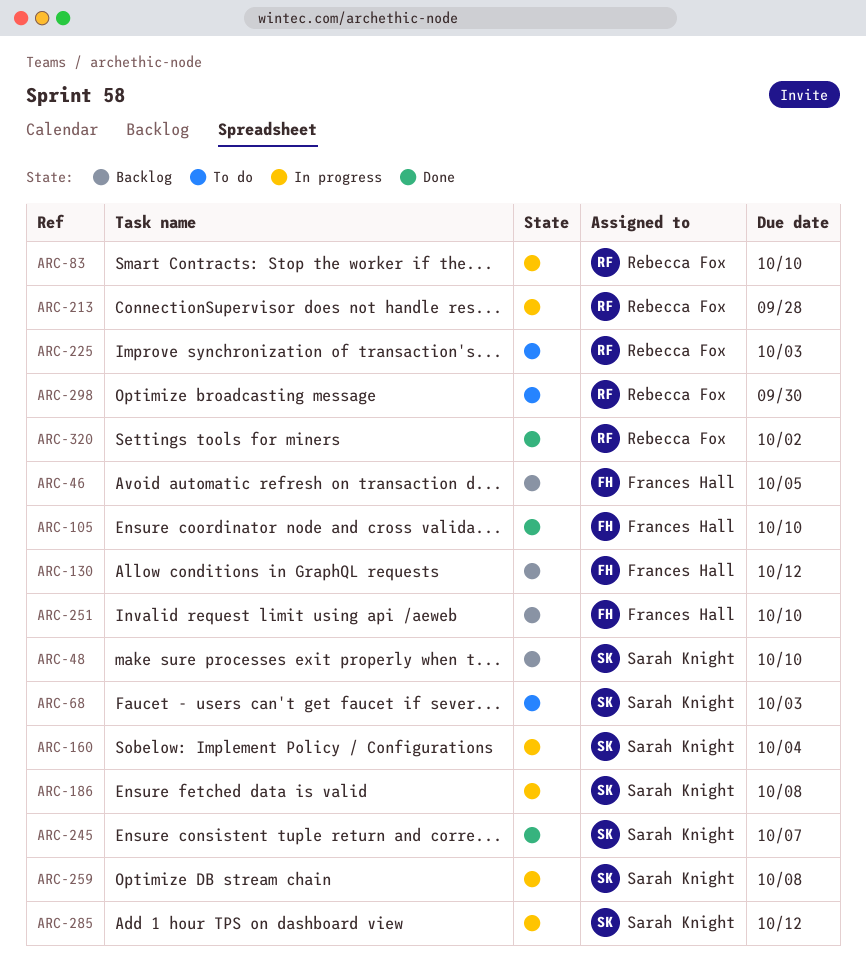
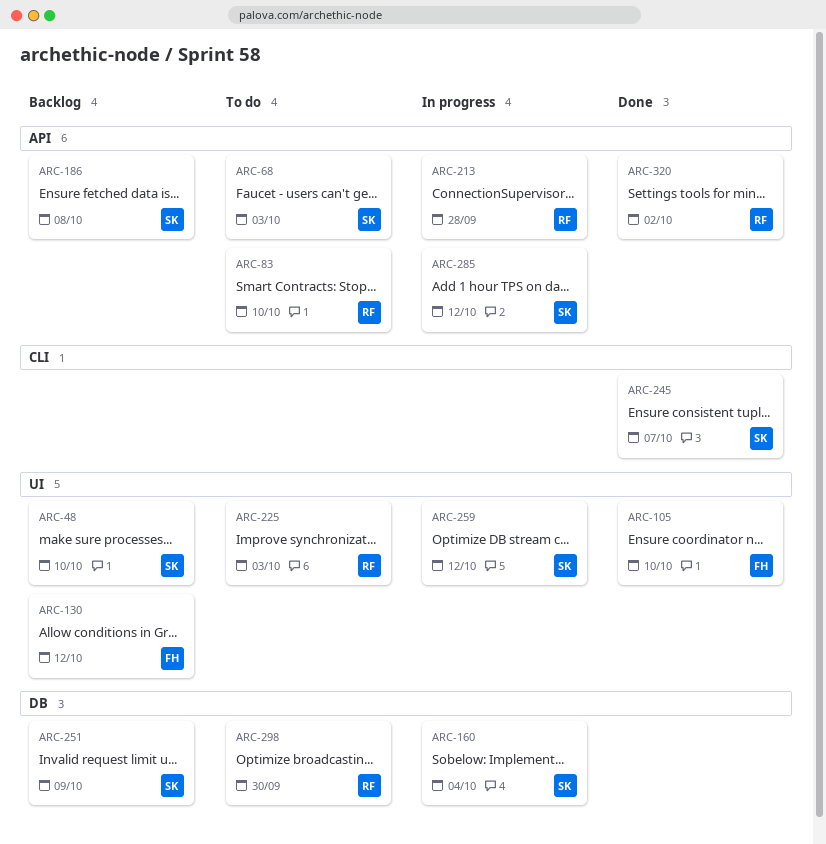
ARC-46: present -> none
ARC-83, status: In progress -> To do
ARC-186, status: In progress -> Backlog
ARC-251, owner: Frances Hall -> Sarah Knight
ARC-251, due: Oct 10 -> Oct 9
ARC-259, due: Oct 8 -> Oct 12

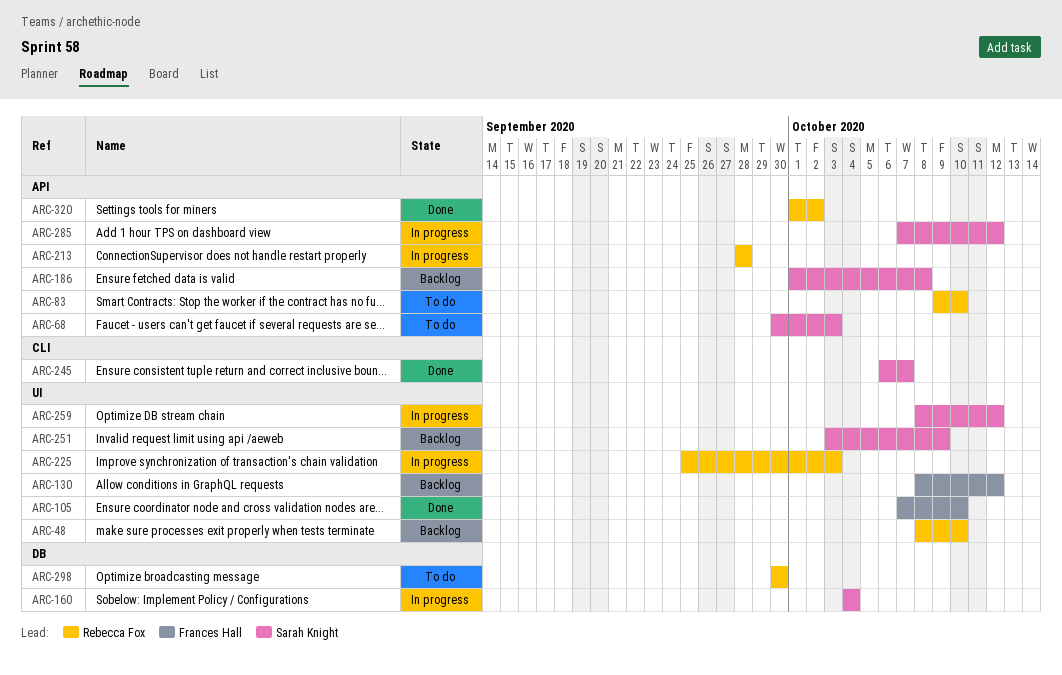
ARC-48, owner: Sarah Knight -> Rebecca Fox
ARC-225, status: To do -> In progress
ARC-251, label: DB -> UI

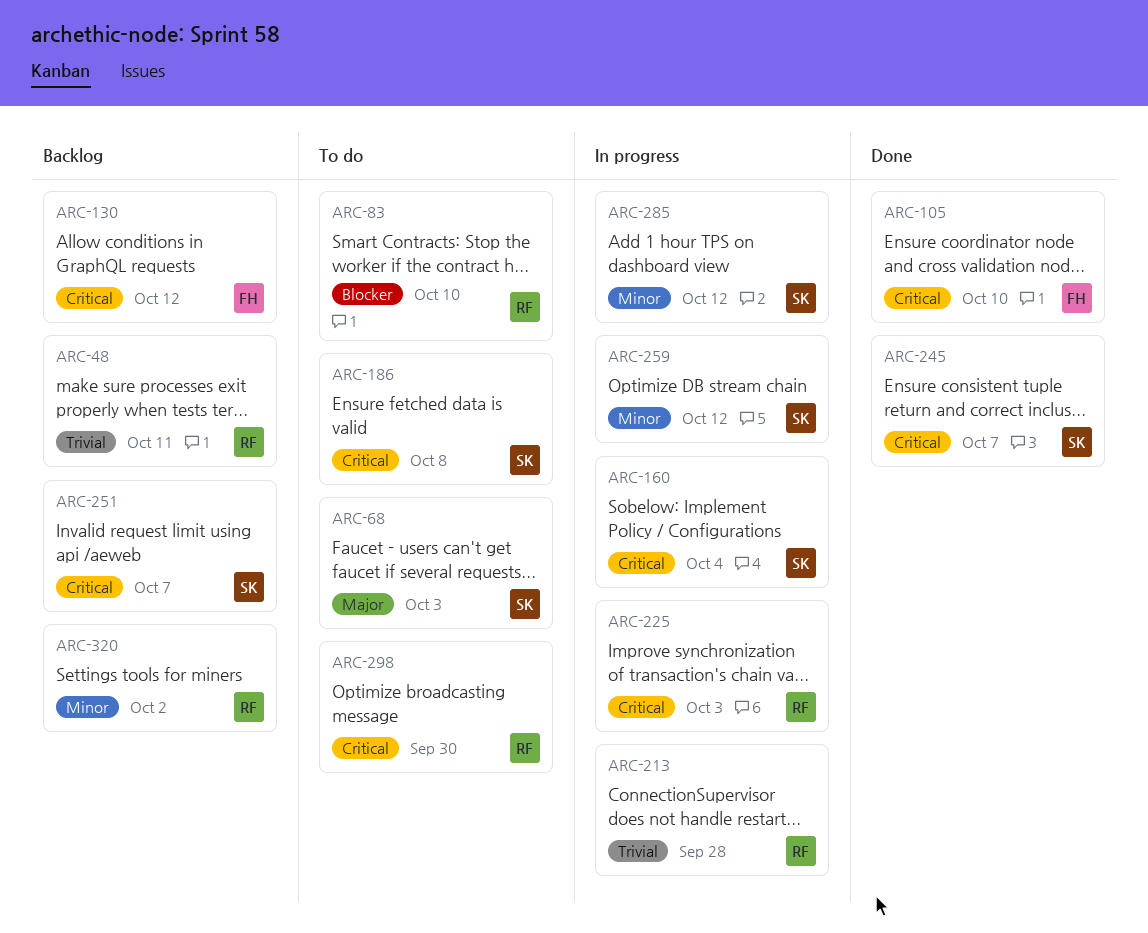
ARC-48, due: Oct 10 -> Oct 11
ARC-186, status: Backlog -> To do
ARC-251, due: Oct 9 -> Oct 7
ARC-320, status: Done -> Backlog

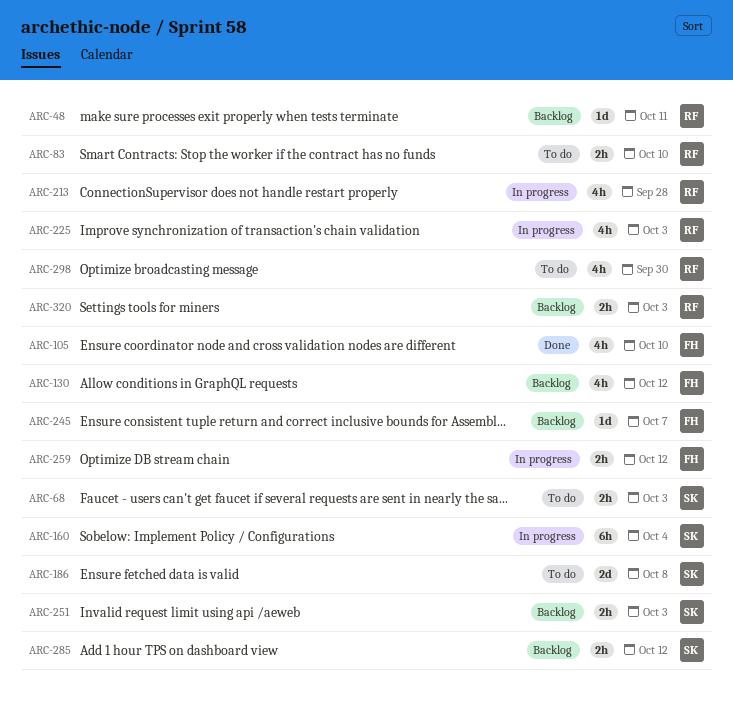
ARC-245, status: Done -> Backlog
ARC-245, owner: SK -> FH
ARC-251, due: Oct 7 -> Oct 3
ARC-259, owner: SK -> FH
ARC-285, status: In progress -> Backlog
ARC-320, due: Oct 2 -> Oct 3

